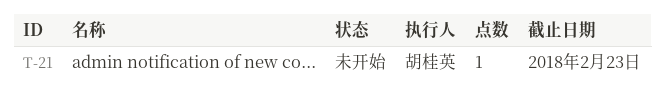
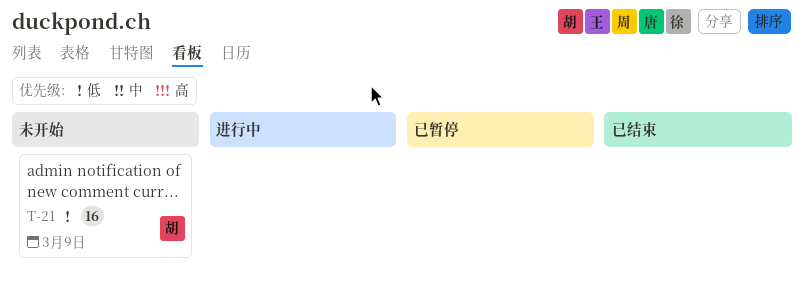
T-21, estimate: 1 -> 16
T-21, due: Feb 23 -> Mar 9

